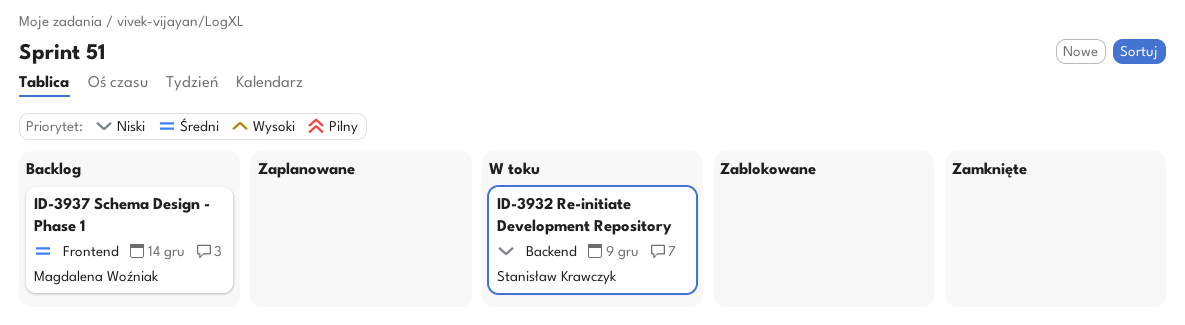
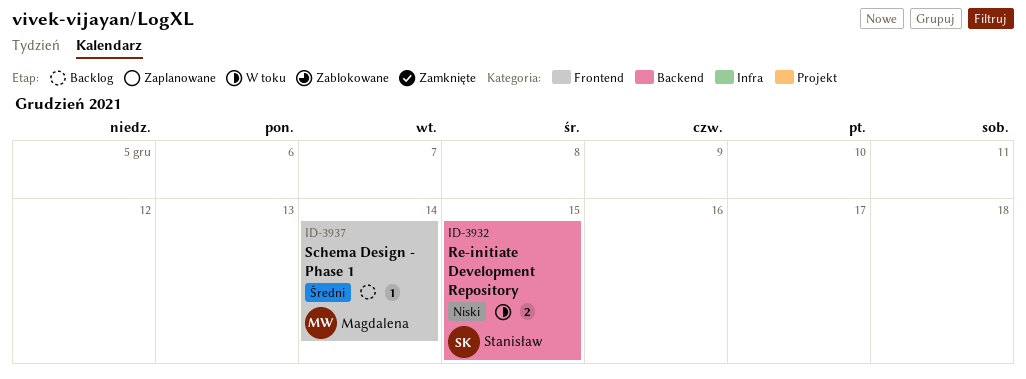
ID-3932, due: Dec 9 -> Dec 15

